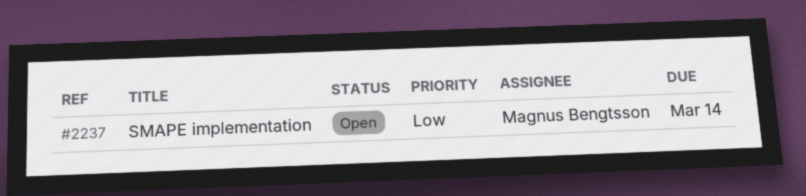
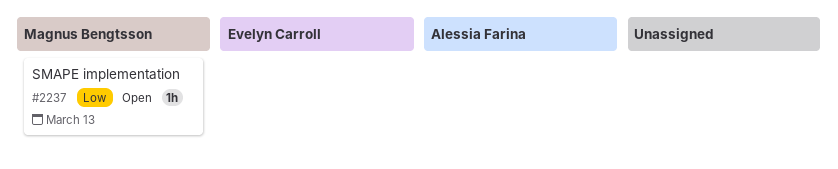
#2237, due: Mar 14 -> Mar 13

